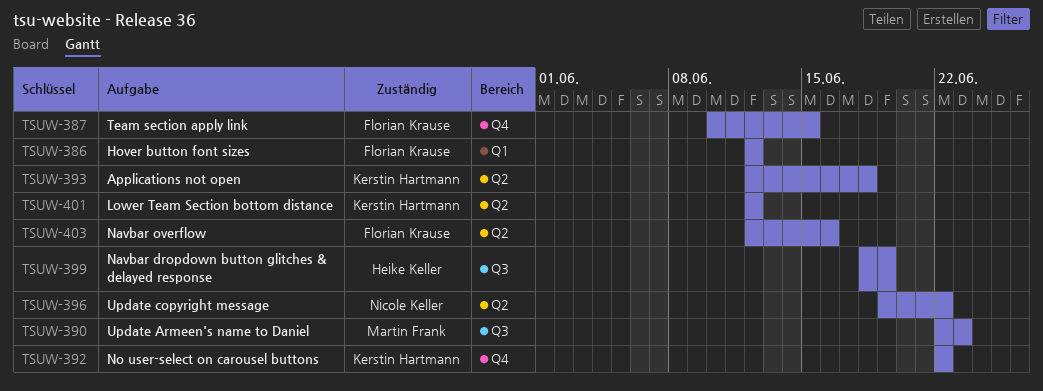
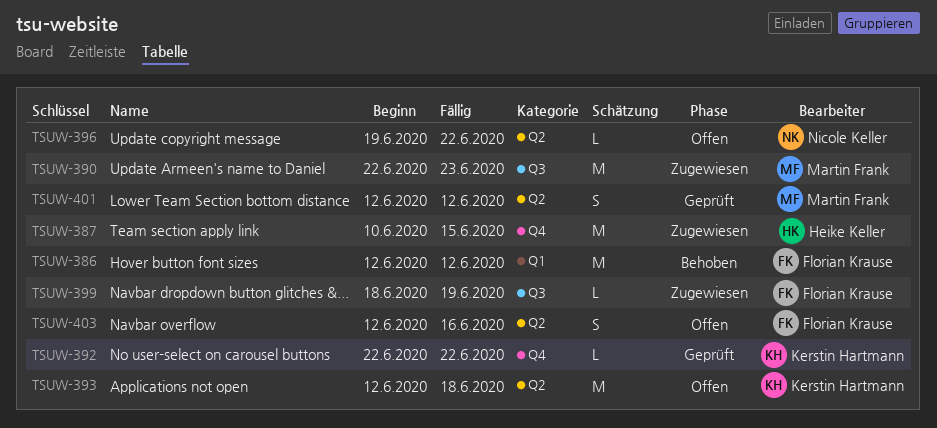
TSUW-387, owner: Florian Krause -> Heike Keller
TSUW-399, owner: Heike Keller -> Florian Krause
TSUW-401, owner: Kerstin Hartmann -> Martin Frank

